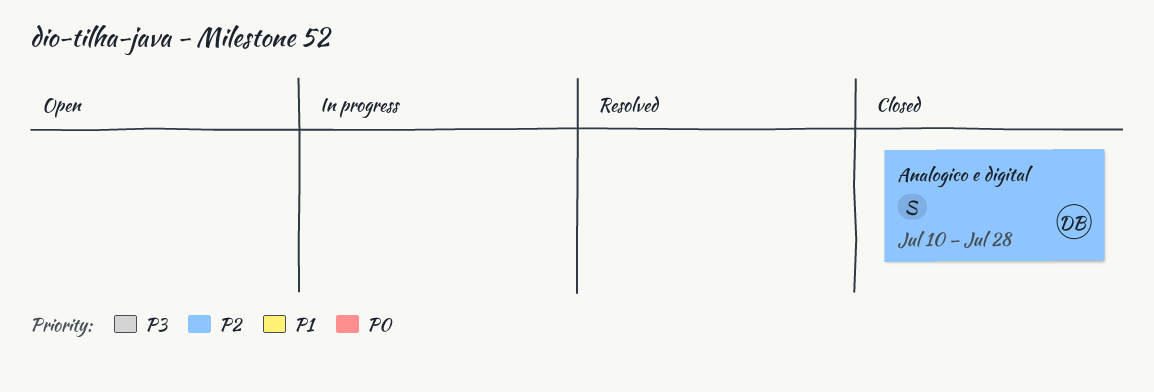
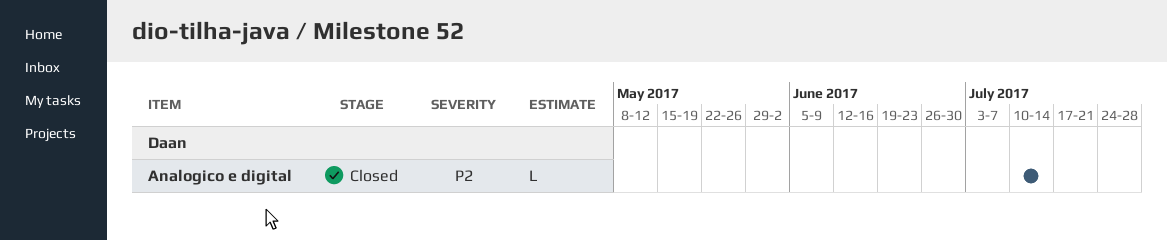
Analogico e digital, estimate: S -> L
Analogico e digital, due: Jul 28 -> Jul 14

